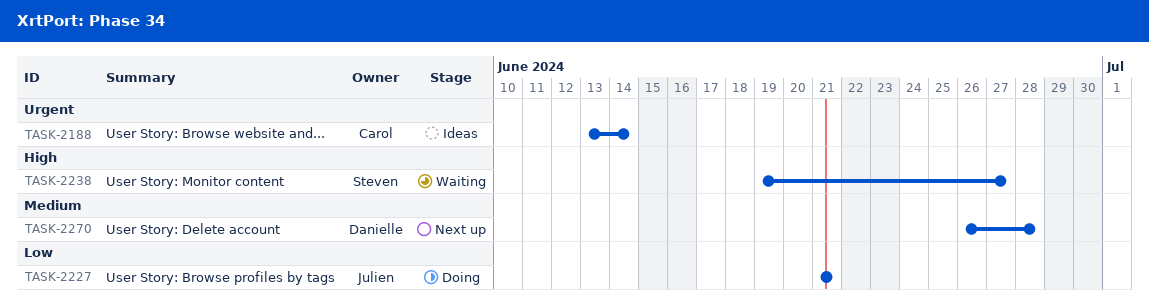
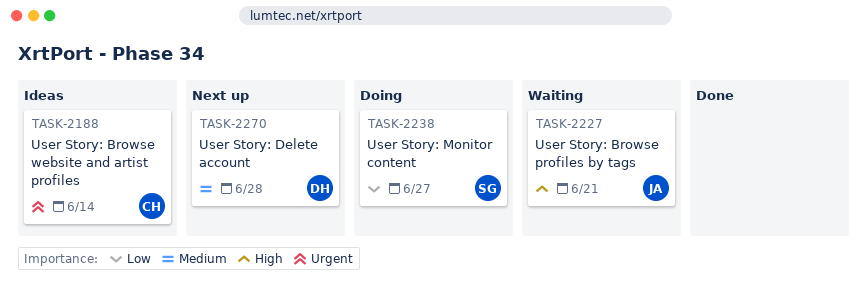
TASK-2227, status: Doing -> Waiting
TASK-2227, priority: Low -> High
TASK-2238, status: Waiting -> Doing
TASK-2238, priority: High -> Low

